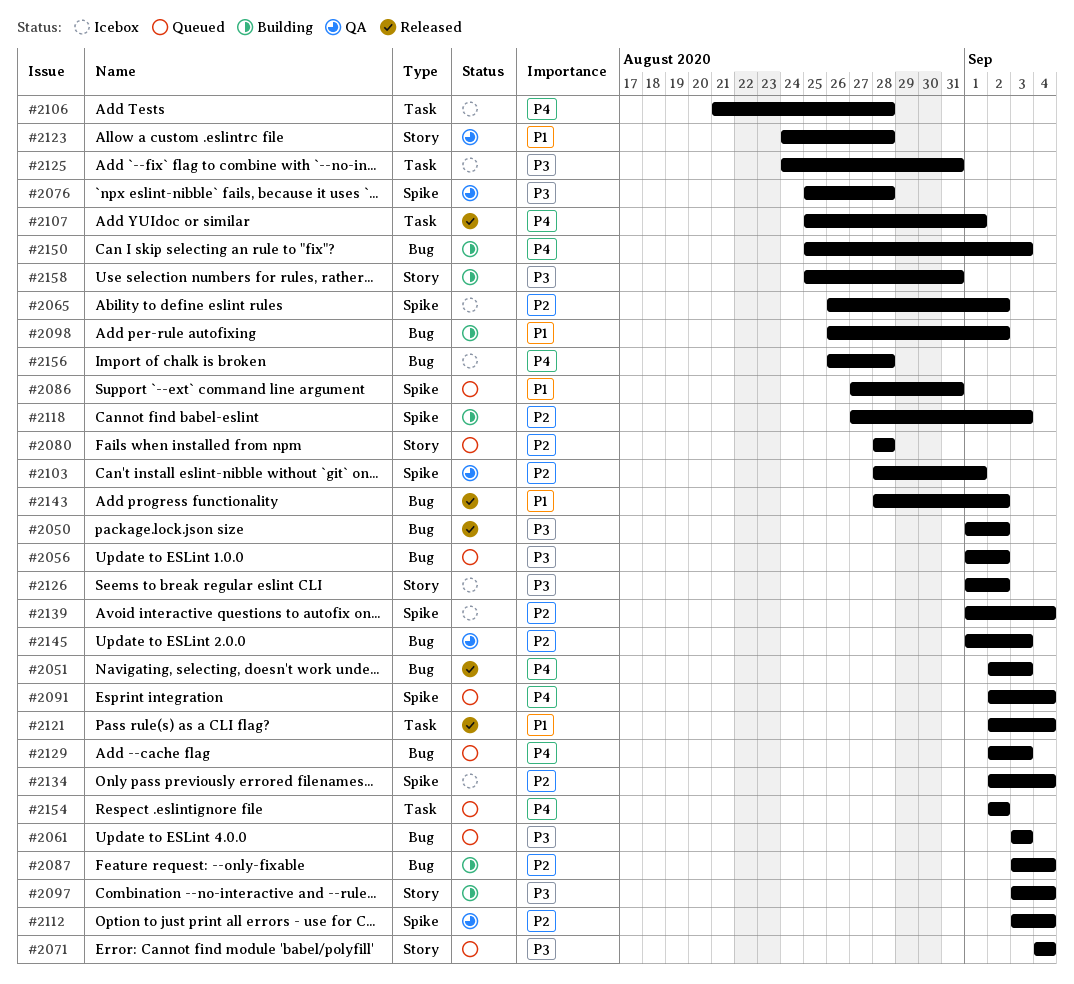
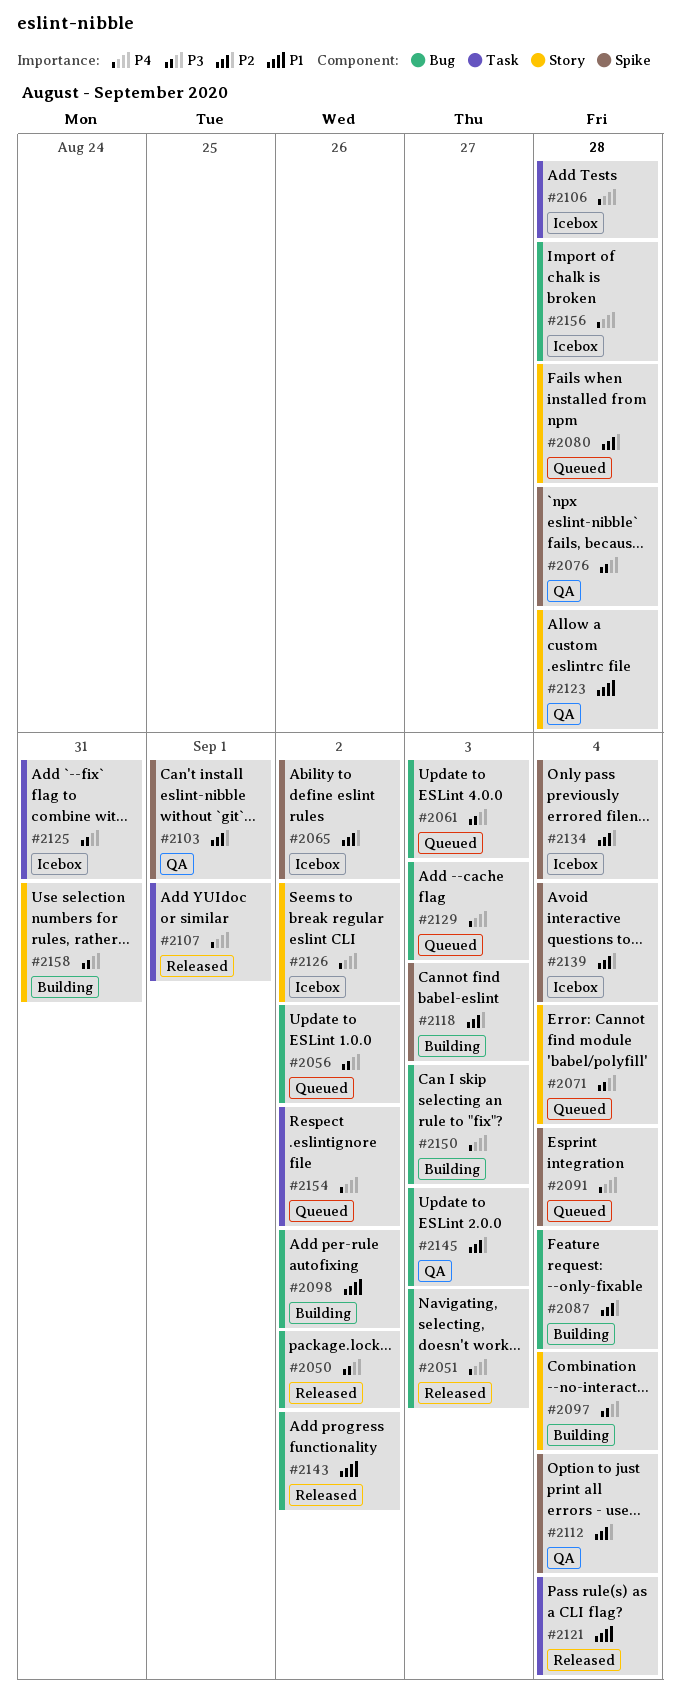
#2086: present -> none
#2126, priority: P3 -> P4

